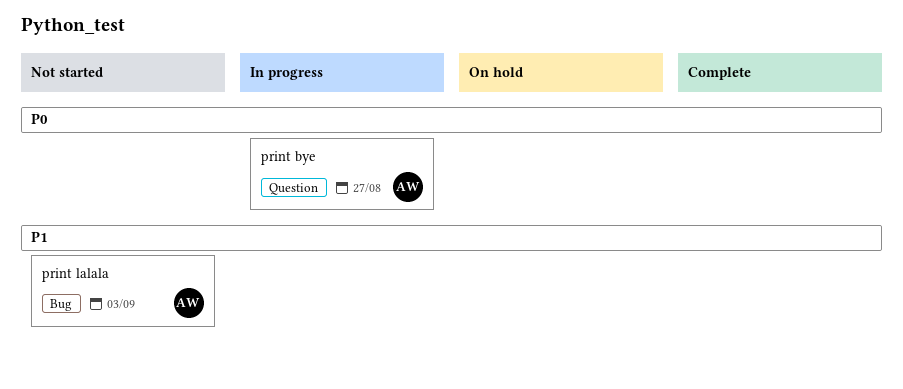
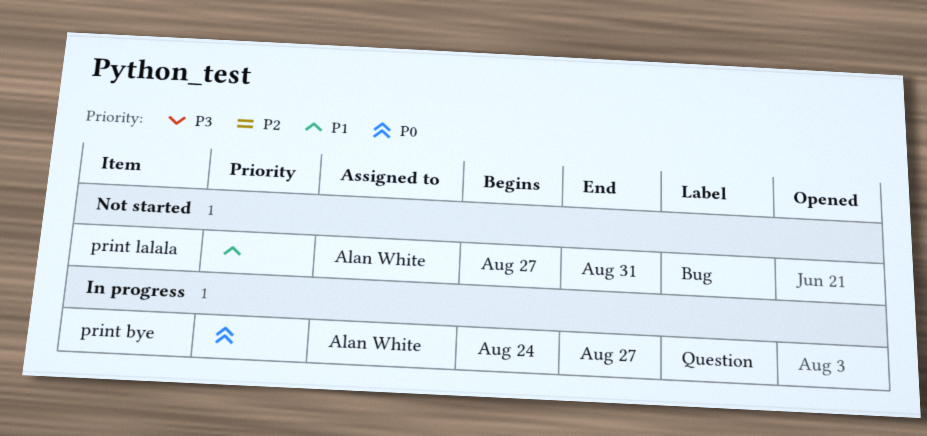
print lalala, due: Sep 3 -> Aug 31

